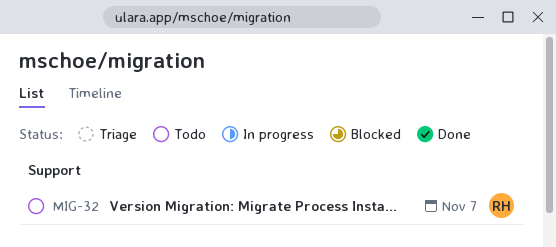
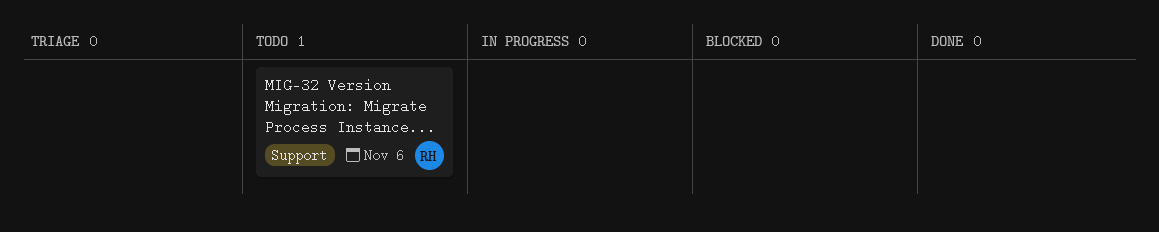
MIG-32, due: Nov 7 -> Nov 6

